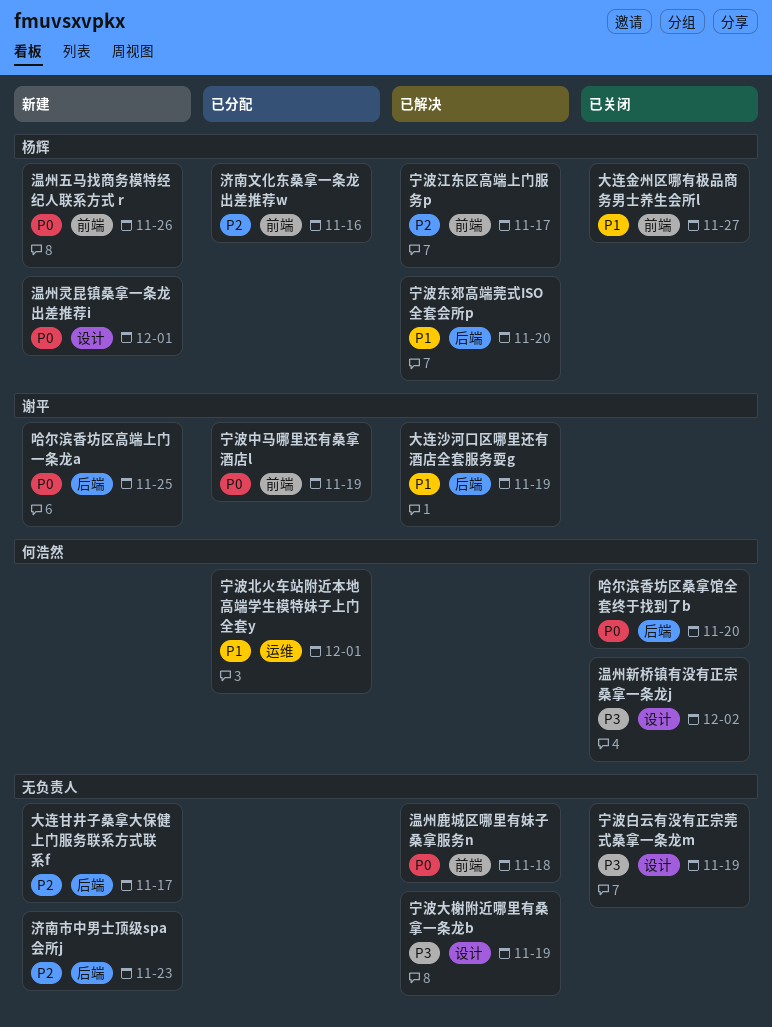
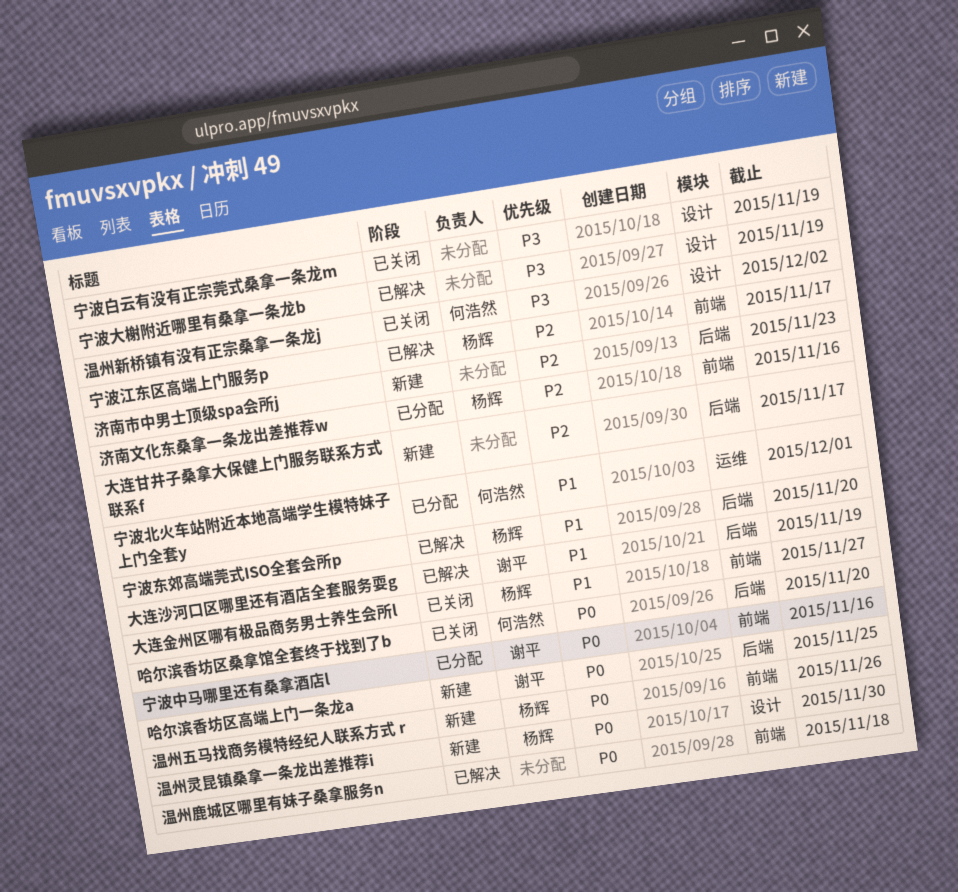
宁波中马哪里还有桑拿酒店l, due: Nov 19 -> Nov 16
温州灵昆镇桑拿一条龙出差推荐i, due: Dec 1 -> Nov 30

